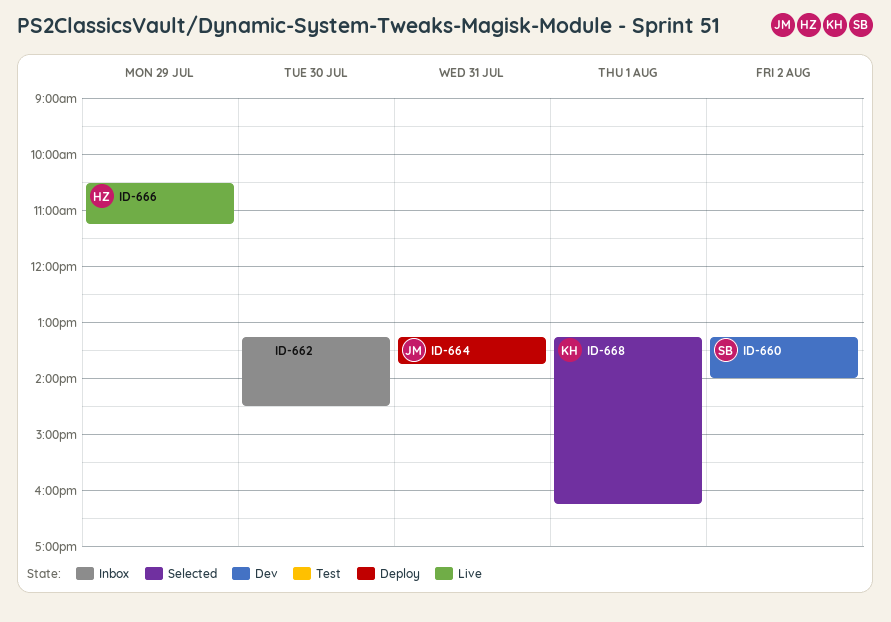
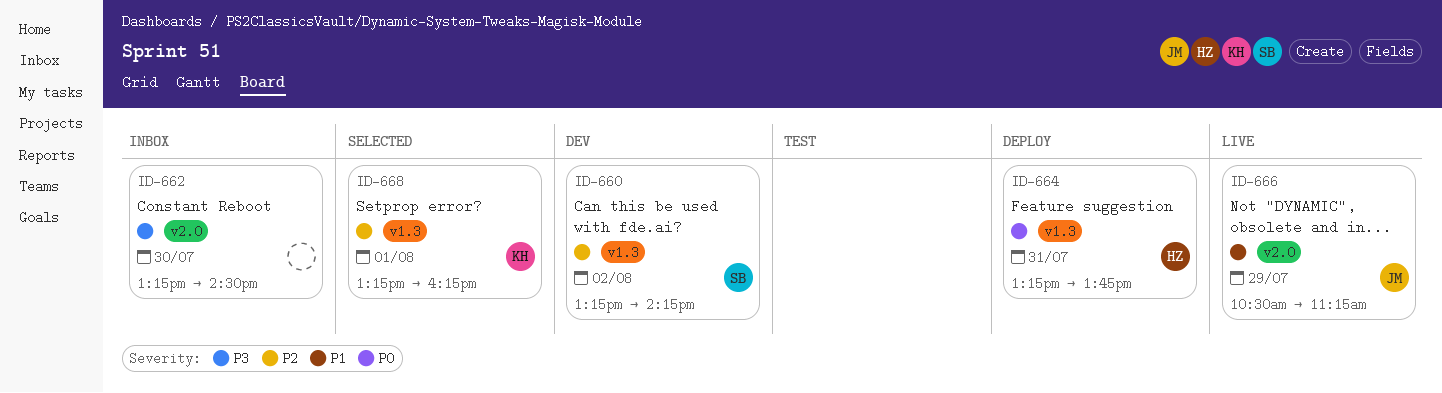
ID-660, ends: 14:00 -> 14:15
ID-664, owner: JM -> HZ
ID-666, owner: HZ -> JM

